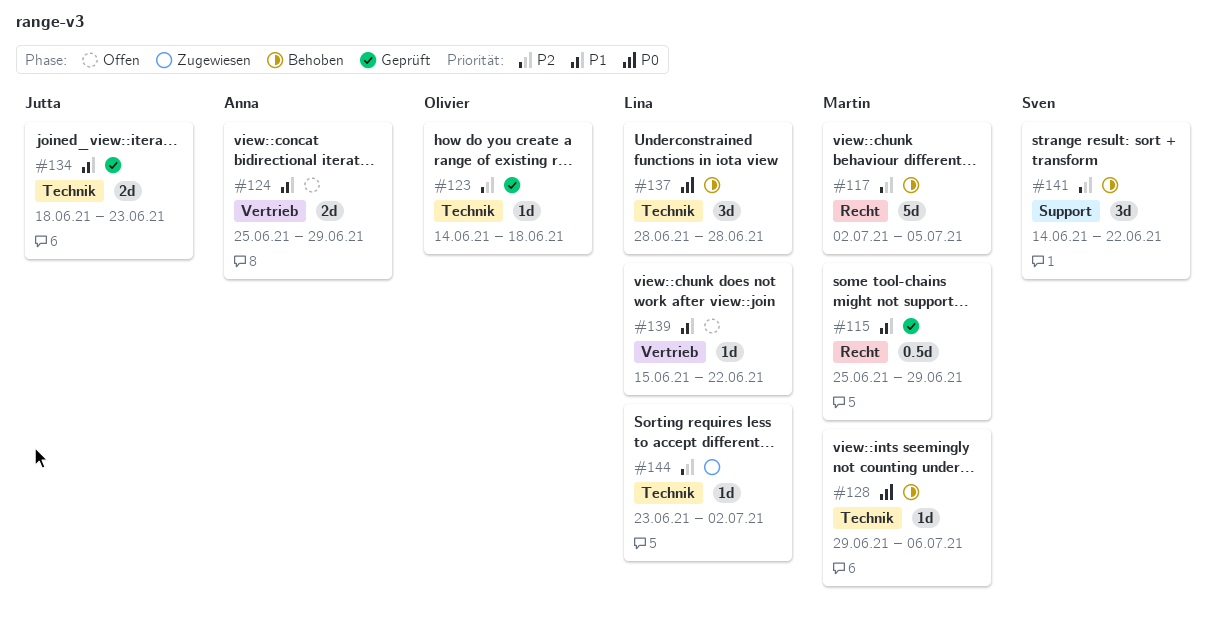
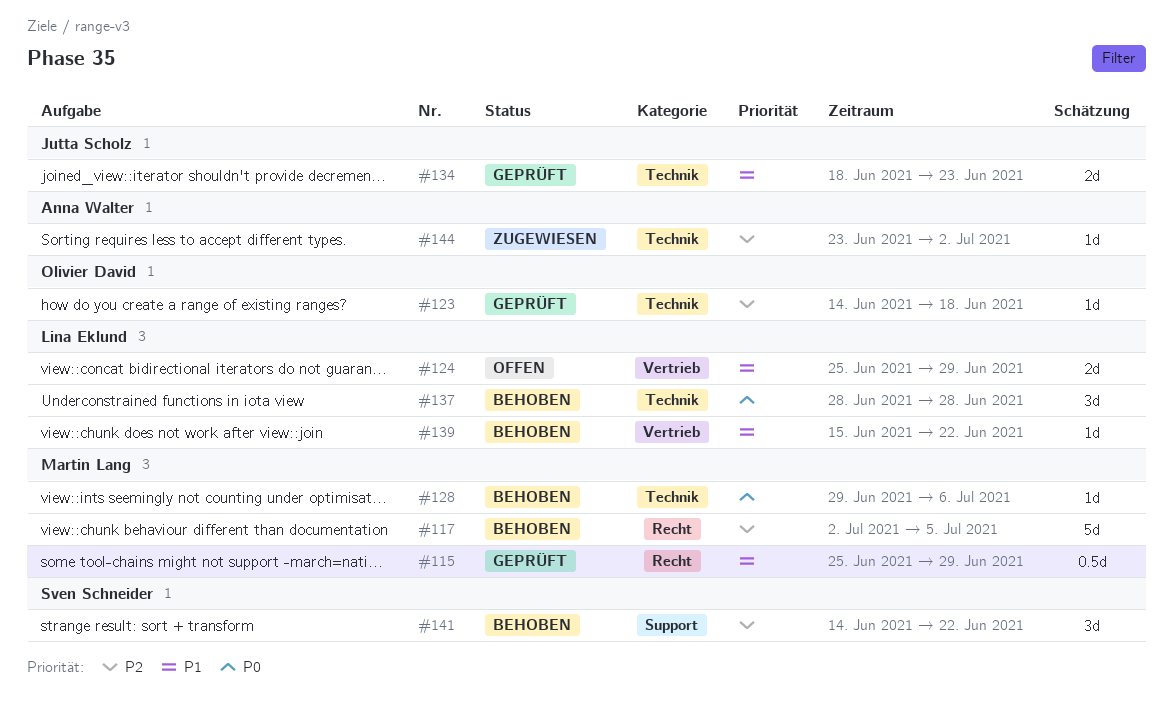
#124, owner: Anna Walter -> Lina Eklund
#139, status: Offen -> Behoben
#144, owner: Lina Eklund -> Anna Walter

